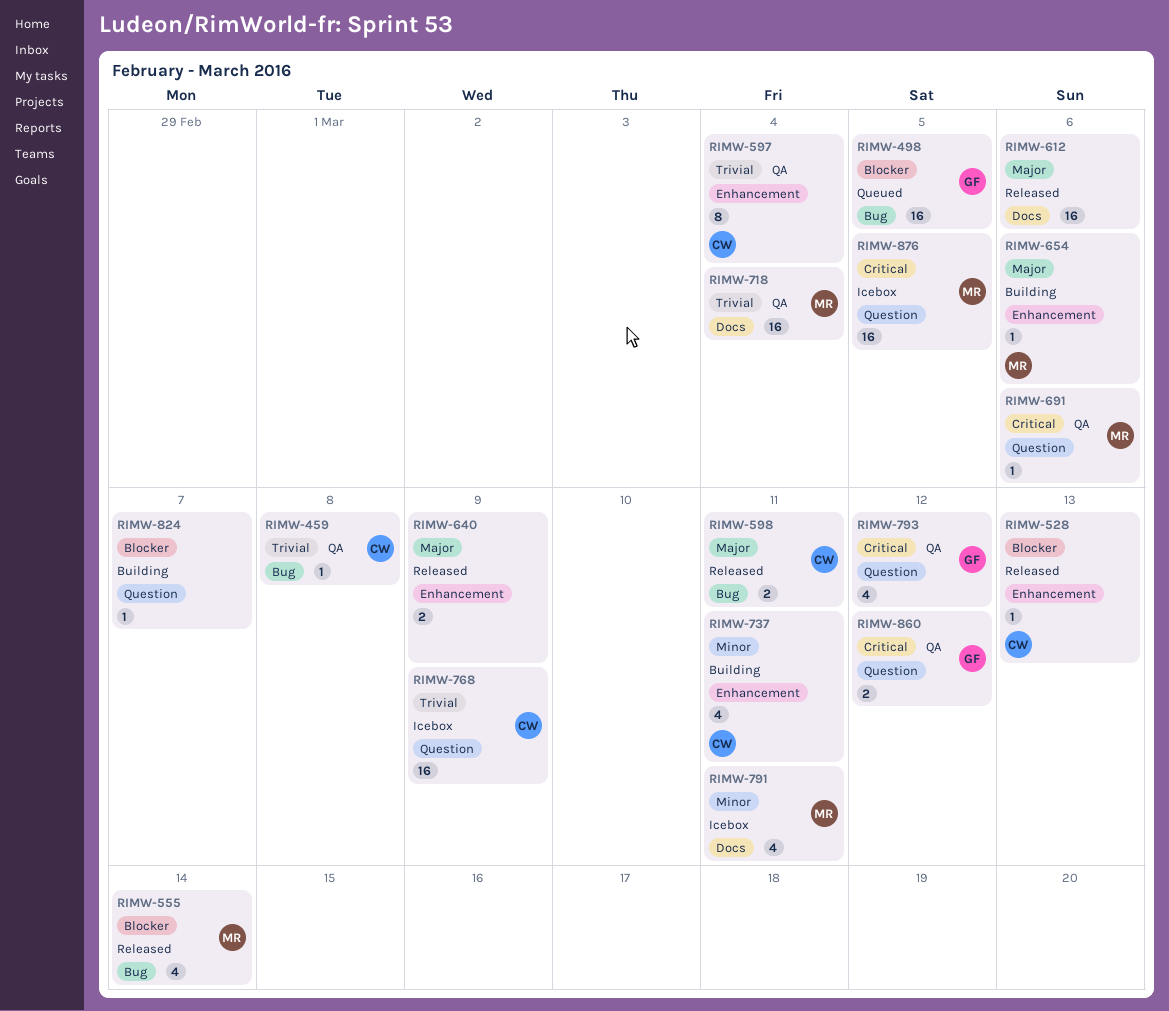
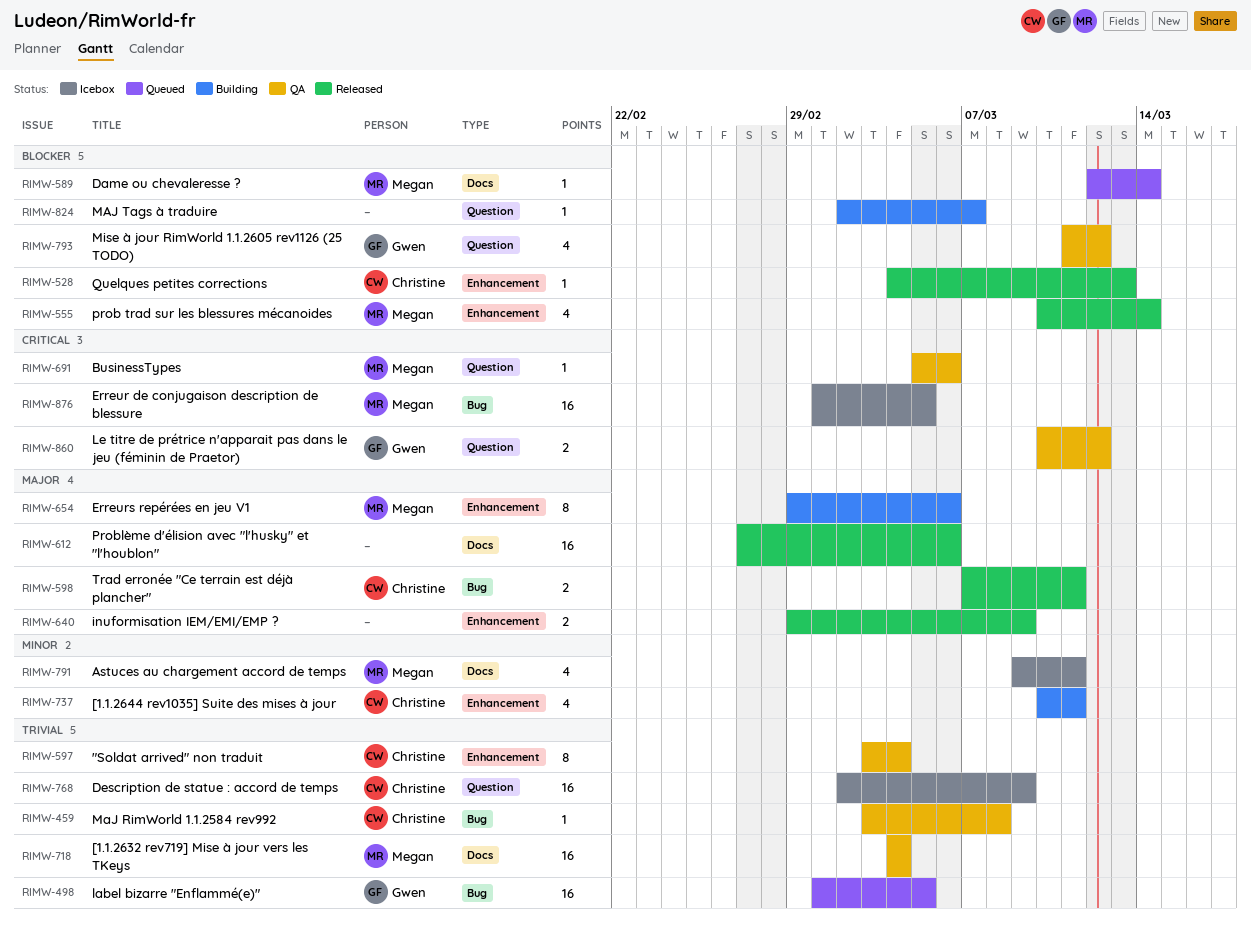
RIMW-498, priority: Blocker -> Trivial
RIMW-555, label: Bug -> Enhancement
RIMW-589: none -> present
RIMW-654, estimate: 1 -> 8
RIMW-793, priority: Critical -> Blocker
RIMW-876, label: Question -> Bug

